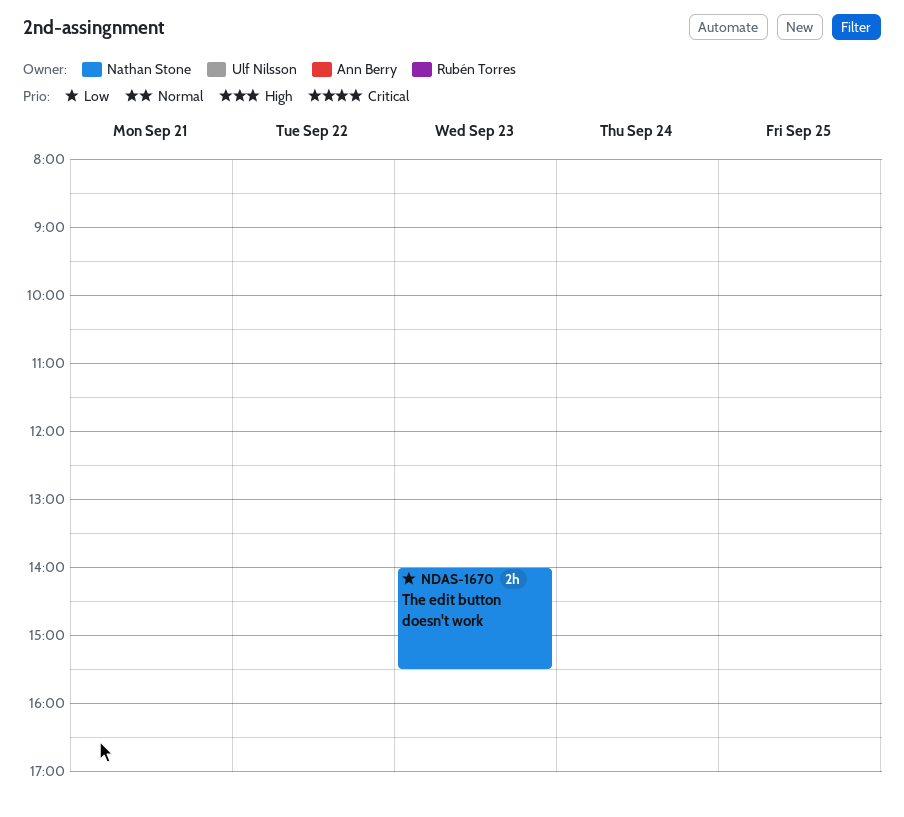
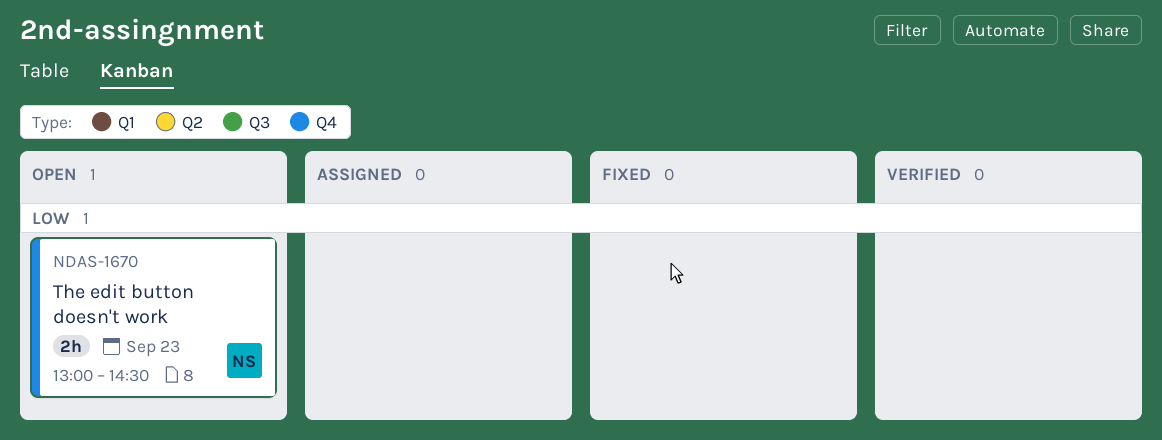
NDAS-1670, begins: 14:00 -> 13:00
NDAS-1670, ends: 15:30 -> 14:30

